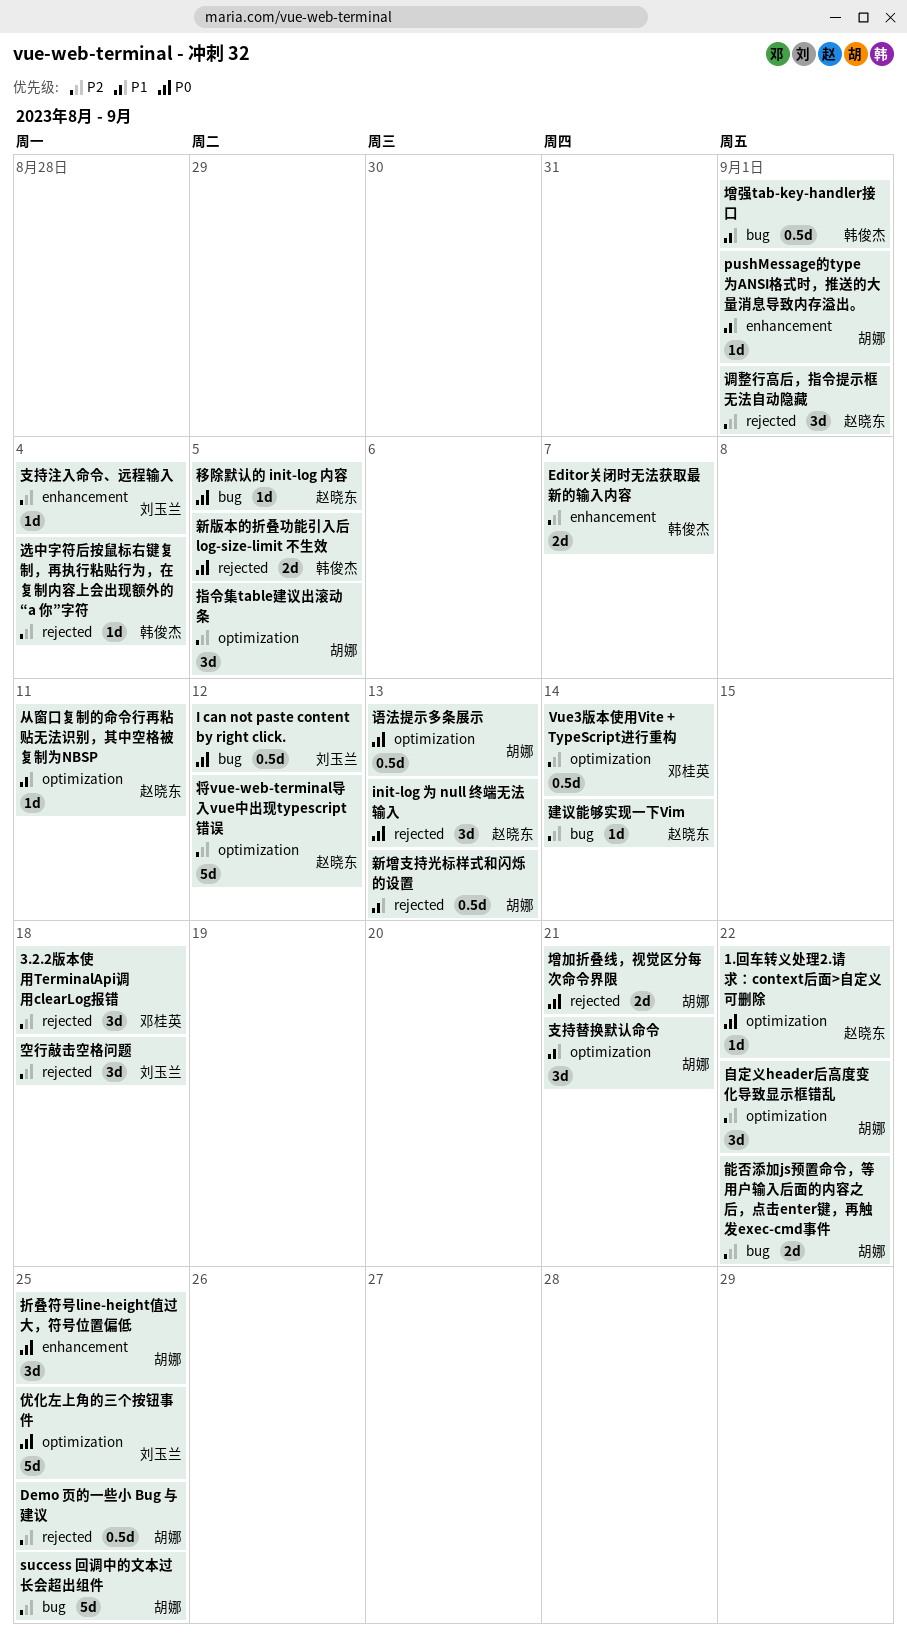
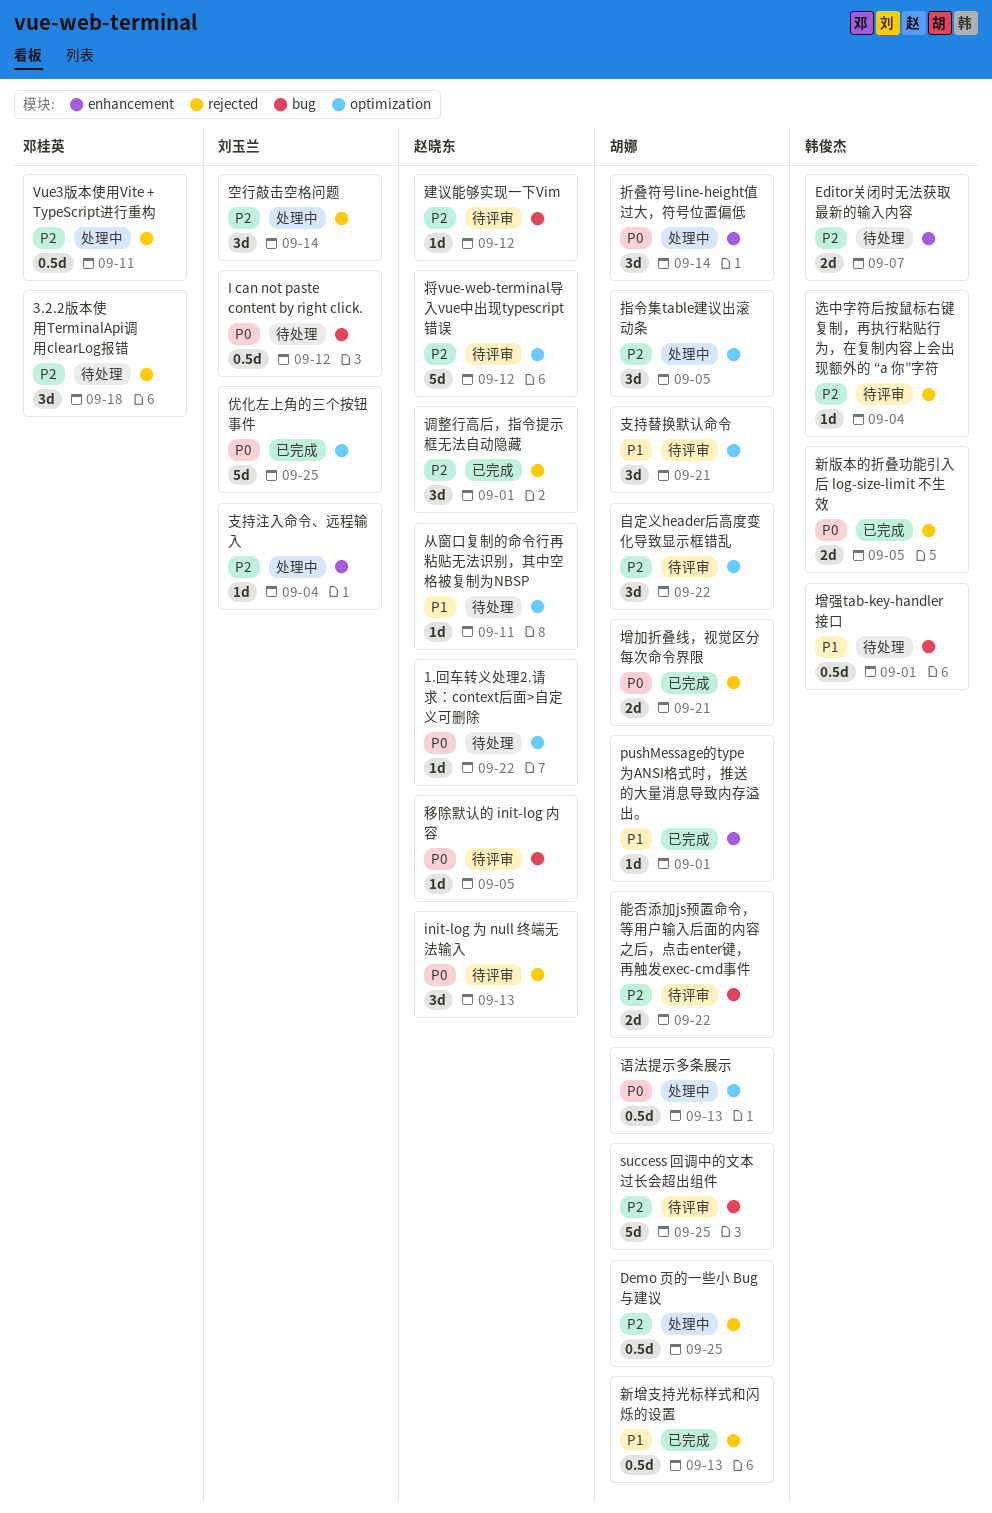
Vue3版本使用Vite + TypeScript进行重构, label: optimization -> rejected
Vue3版本使用Vite + TypeScript进行重构, due: Sep 14 -> Sep 11
建议能够实现一下Vim, due: Sep 14 -> Sep 12
折叠符号line-height值过大，符号位置偏低, due: Sep 25 -> Sep 14
空行敲击空格问题, due: Sep 18 -> Sep 14

